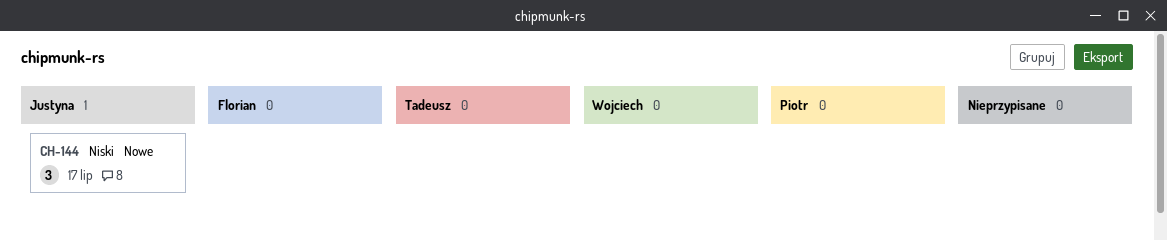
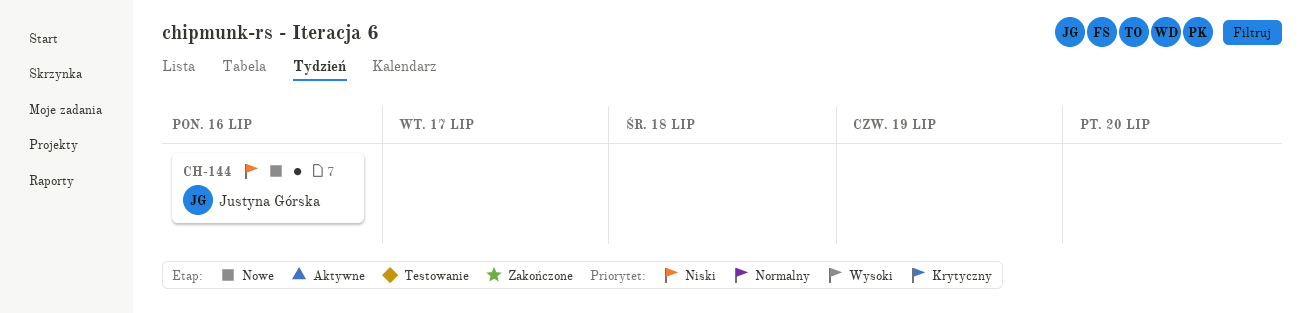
CH-144, estimate: 3 -> 1
CH-144, due: Jul 17 -> Jul 16

